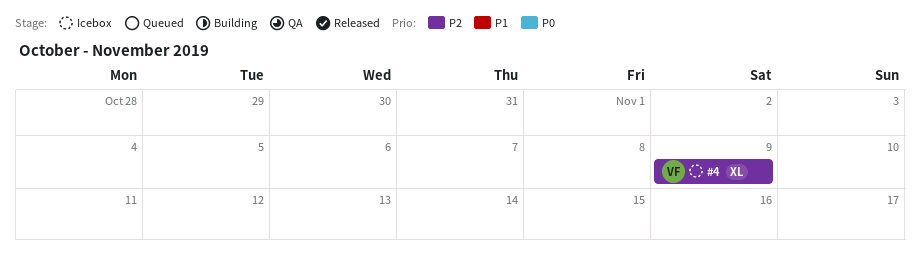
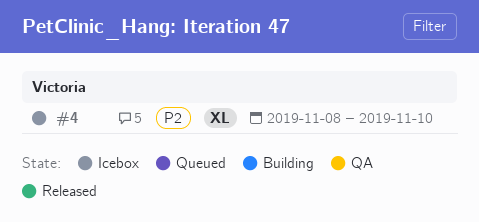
#4, start: Nov 9 -> Nov 8
#4, due: Nov 9 -> Nov 10

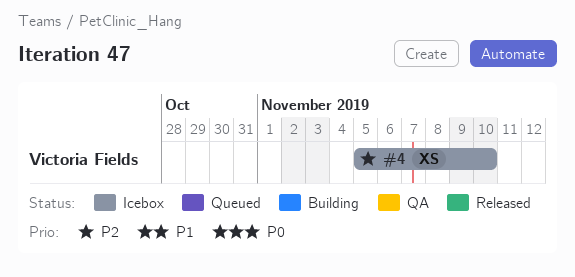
#4, estimate: XL -> XS
#4, start: Nov 8 -> Nov 5

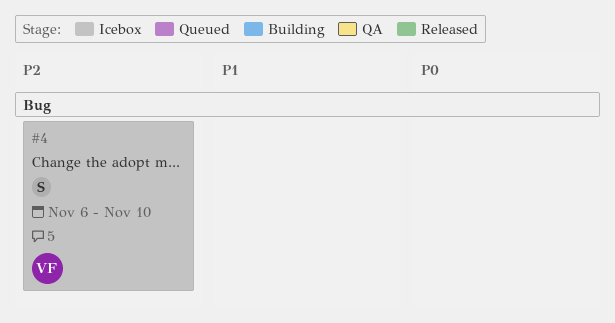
#4, estimate: XS -> S
#4, start: Nov 5 -> Nov 6

